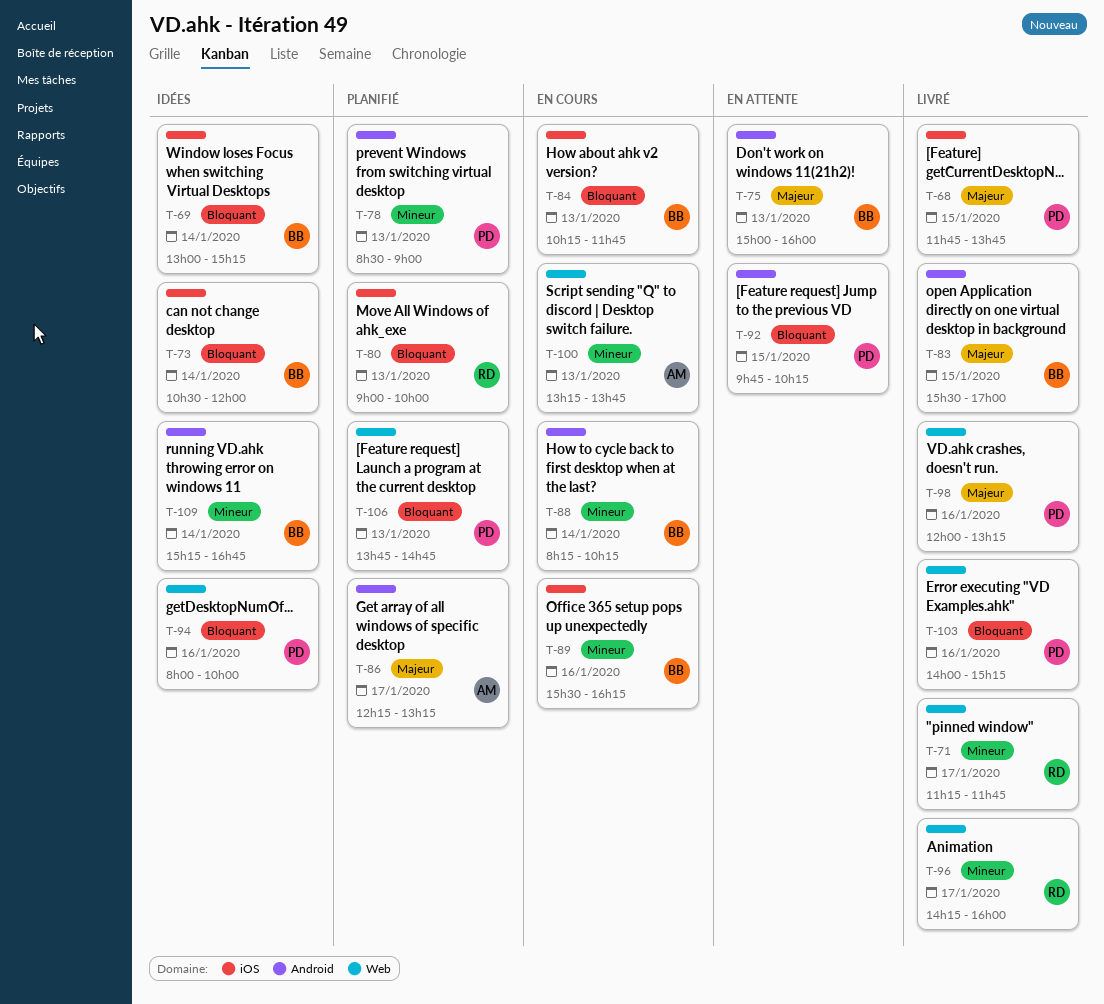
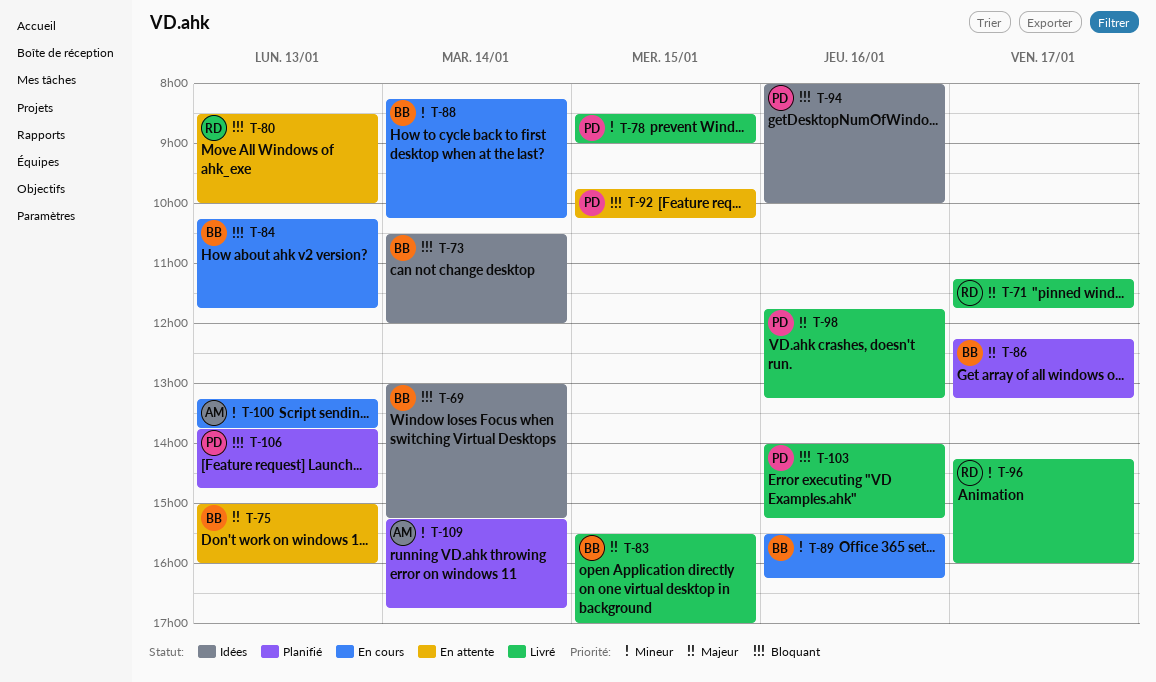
T-68: present -> none
T-71, priority: Mineur -> Majeur
T-78, status: Planifié -> Livré
T-78, day: Jan 13 -> Jan 15
T-80, status: Planifié -> En attente
T-80, begins: 09:00 -> 08:30
T-86, owner: AM -> BB
T-98, begins: 12:00 -> 11:45
T-109, status: Idées -> Planifié
T-109, owner: BB -> AM

